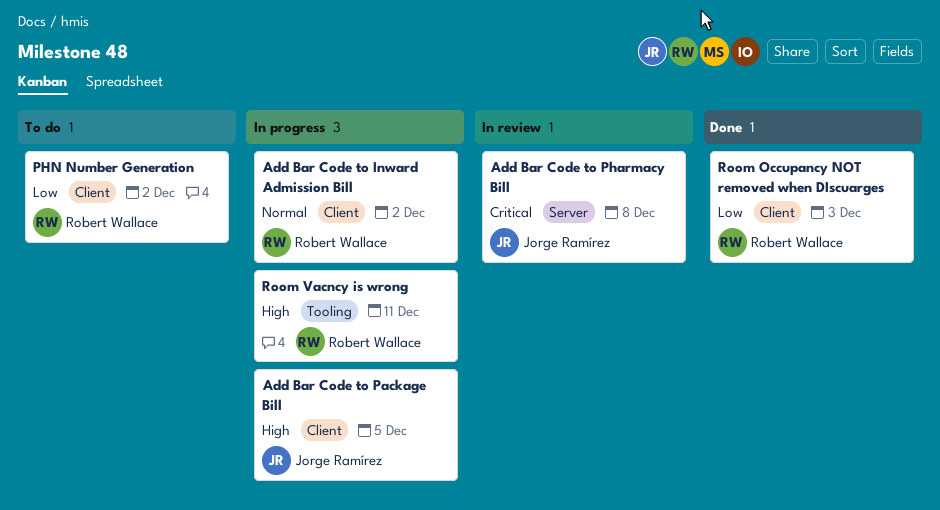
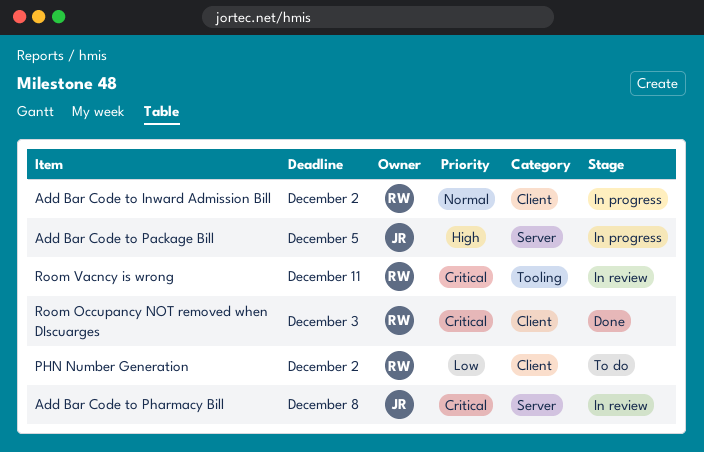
Add Bar Code to Package Bill, label: Client -> Server
Room Occupancy NOT removed when DIscuarges, priority: Low -> Critical
Room Vacncy is wrong, status: In progress -> In review
Room Vacncy is wrong, priority: High -> Critical

